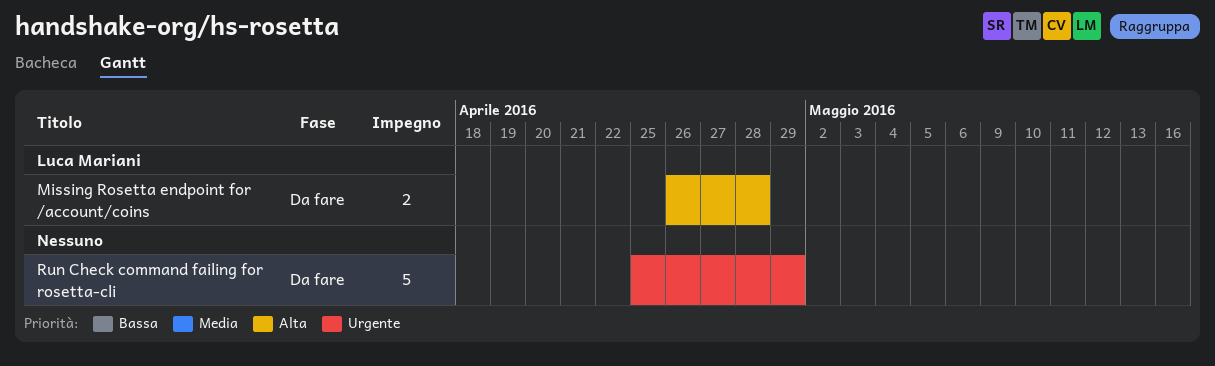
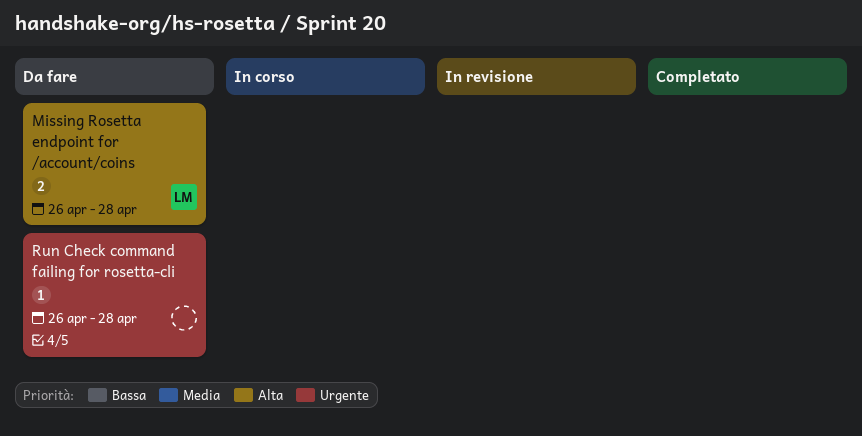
Run Check command failing for rosetta-cli, estimate: 5 -> 1
Run Check command failing for rosetta-cli, start: Apr 25 -> Apr 26
Run Check command failing for rosetta-cli, due: Apr 29 -> Apr 28

